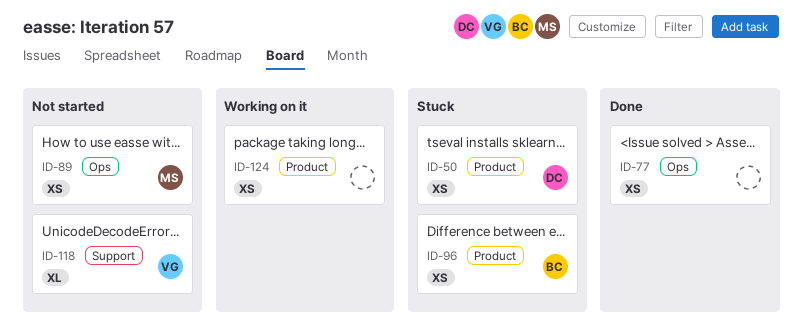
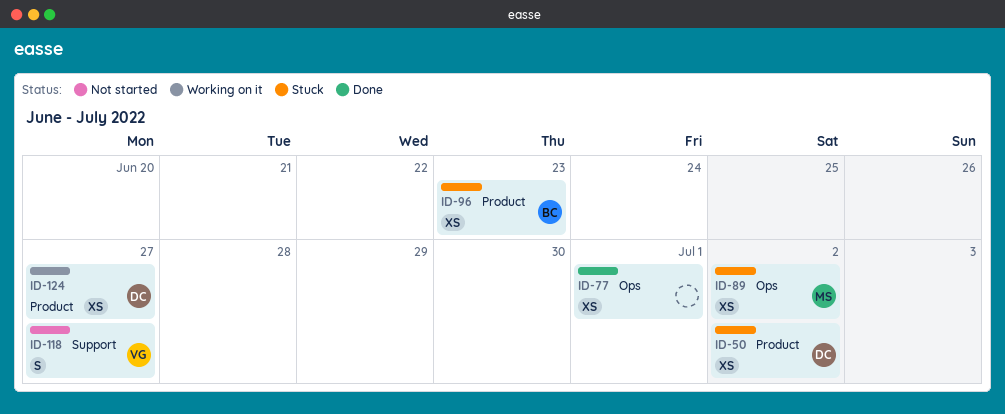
ID-89, status: Not started -> Stuck
ID-118, estimate: XL -> S
ID-124, owner: none -> DC

